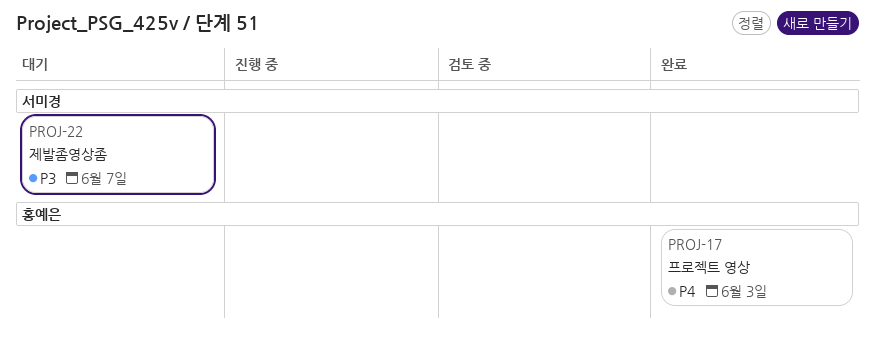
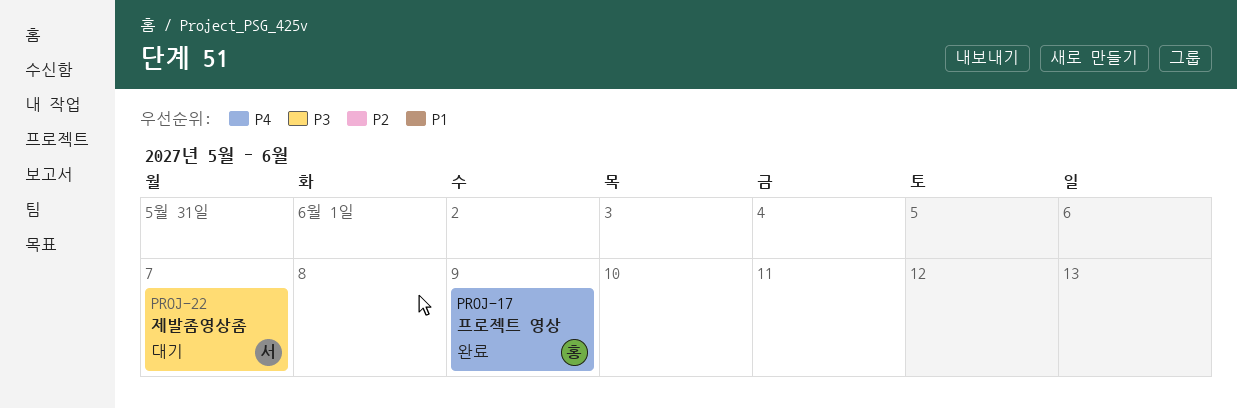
PROJ-17, due: Jun 3 -> Jun 9

